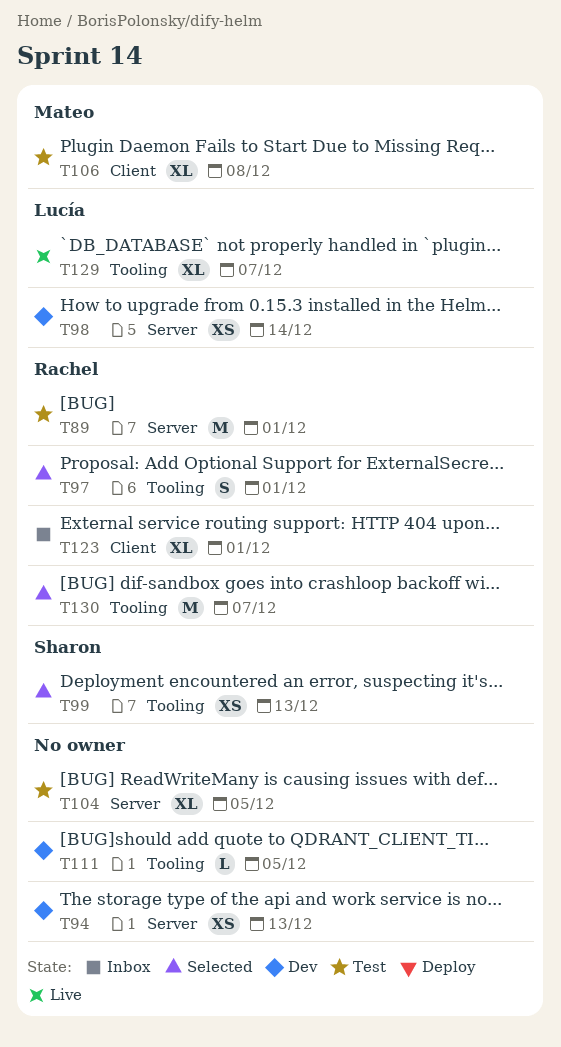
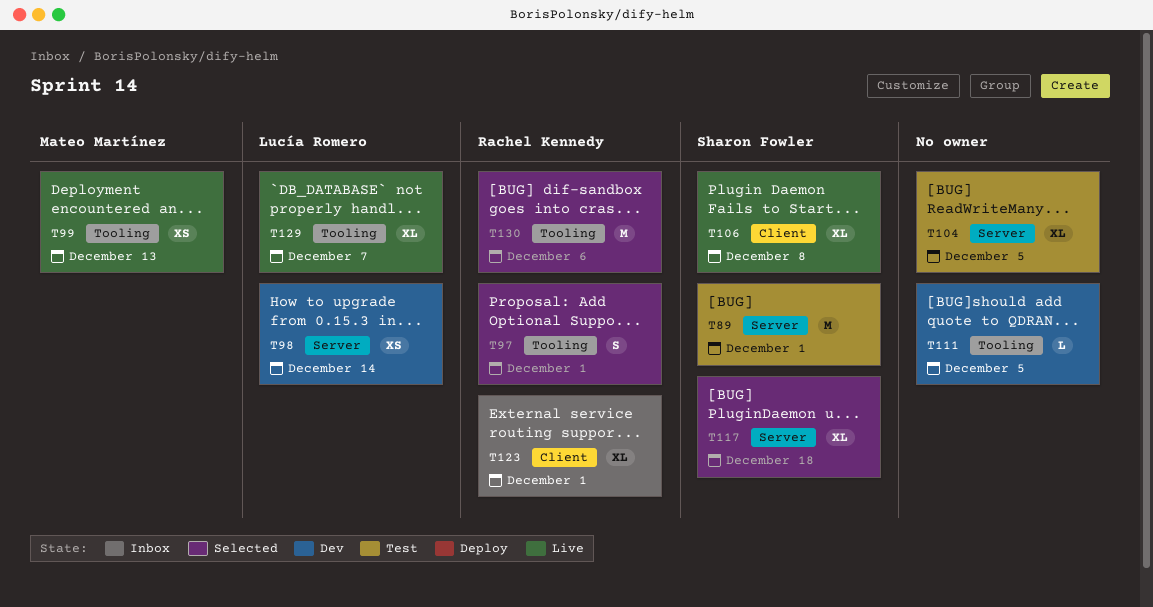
T89, owner: Rachel Kennedy -> Sharon Fowler
T94: present -> none
T99, status: Selected -> Live
T99, owner: Sharon Fowler -> Mateo Martínez
T106, status: Test -> Live
T106, owner: Mateo Martínez -> Sharon Fowler
T117: none -> present
T130, due: Dec 7 -> Dec 6

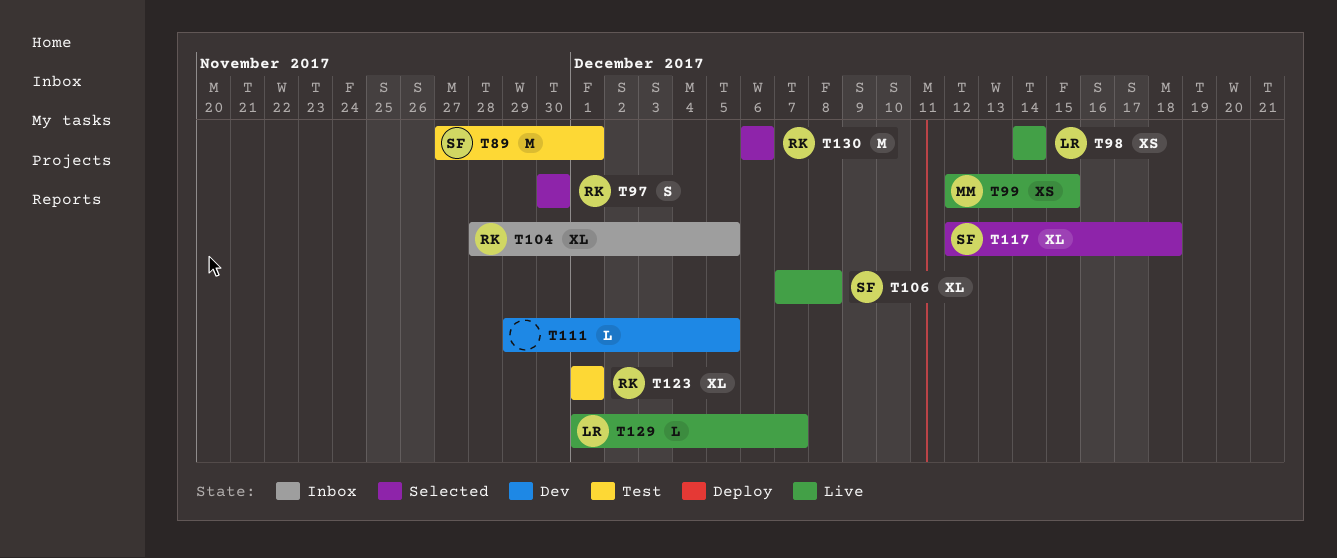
T97, due: Dec 1 -> Nov 30
T98, status: Dev -> Live
T99, due: Dec 13 -> Dec 15
T104, status: Test -> Inbox
T104, owner: none -> Rachel Kennedy
T123, status: Inbox -> Test
T129, estimate: XL -> L

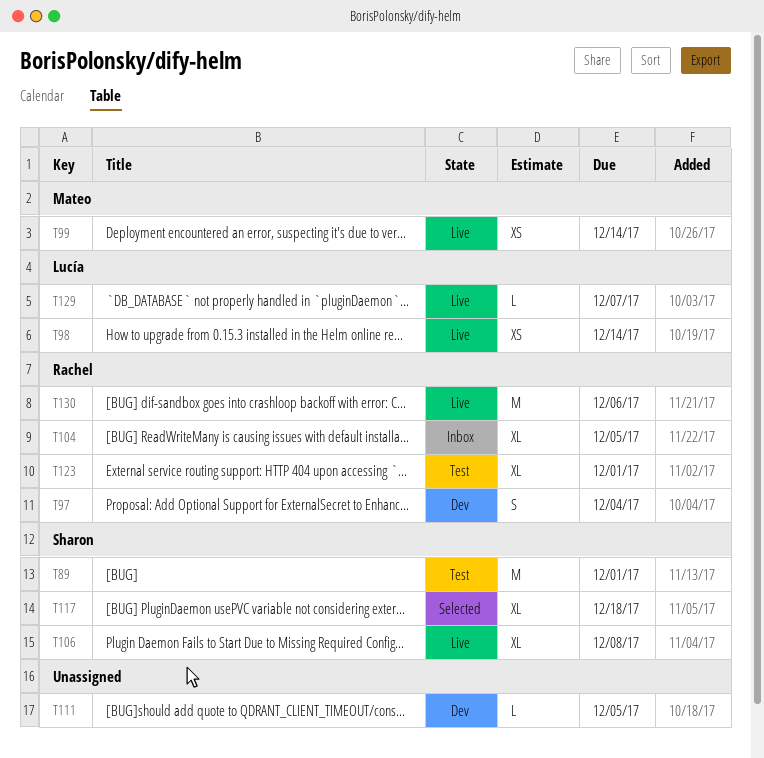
T97, status: Selected -> Dev
T97, due: Nov 30 -> Dec 4
T99, due: Dec 15 -> Dec 14
T130, status: Selected -> Live

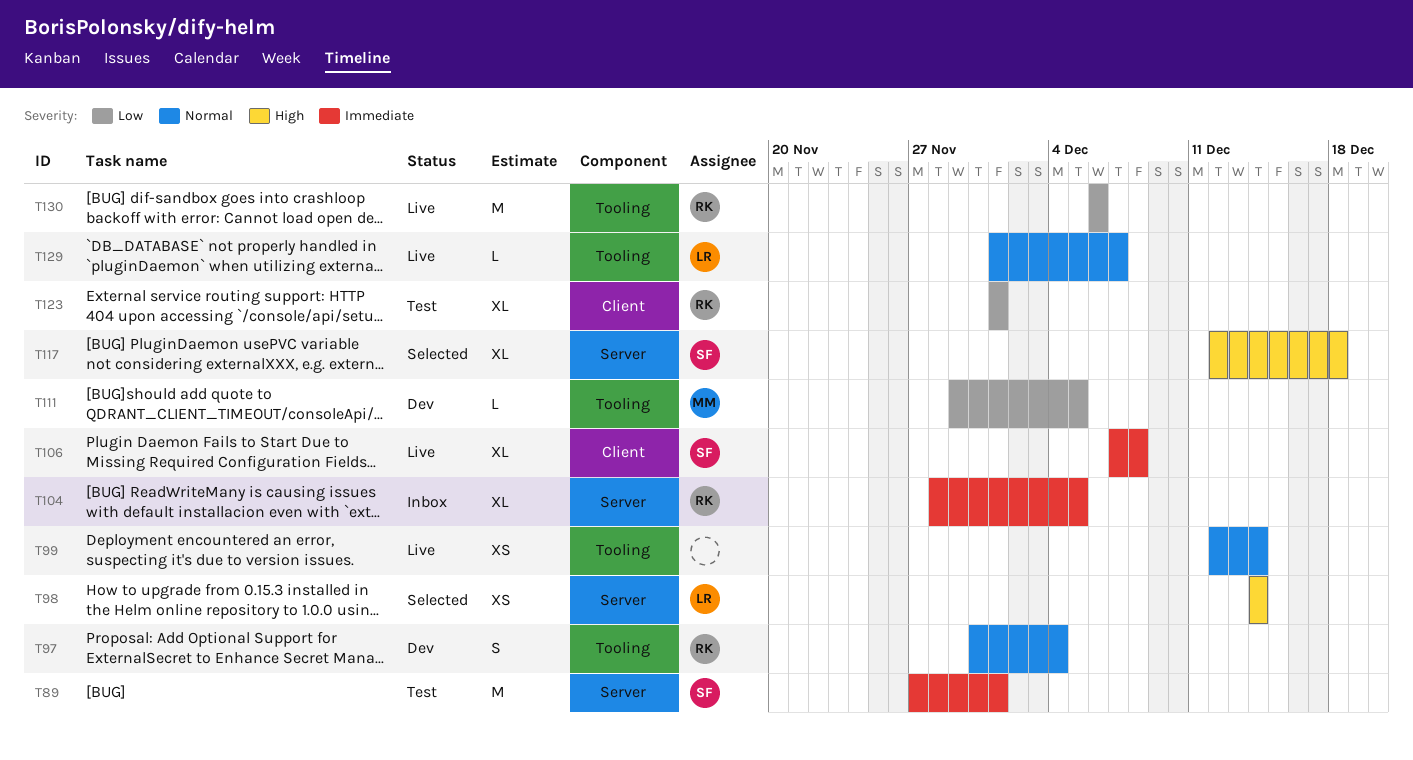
T98, status: Live -> Selected
T99, owner: Mateo -> none
T111, owner: none -> Mateo

